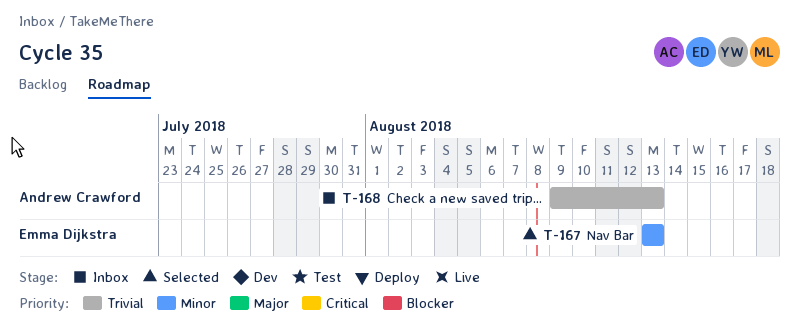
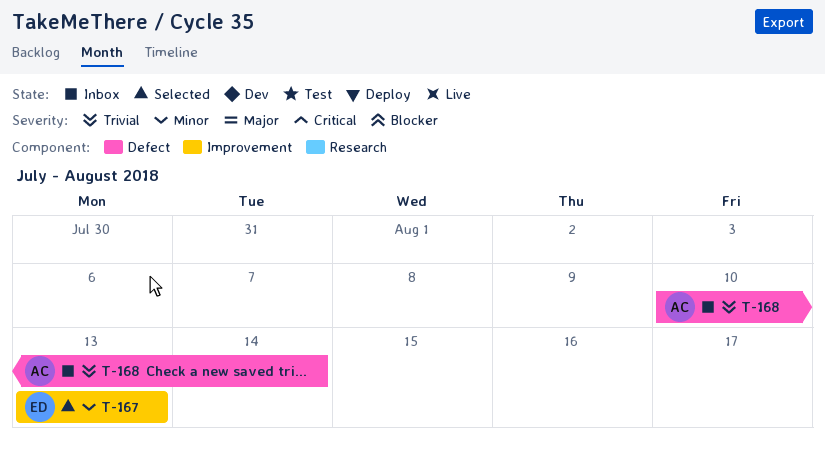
T-168, start: Aug 9 -> Aug 10
T-168, due: Aug 13 -> Aug 14

